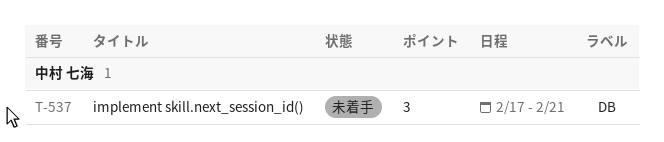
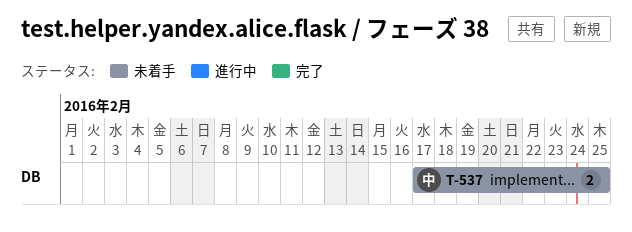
T-537, estimate: 3 -> 2
T-537, due: Feb 21 -> Feb 25

